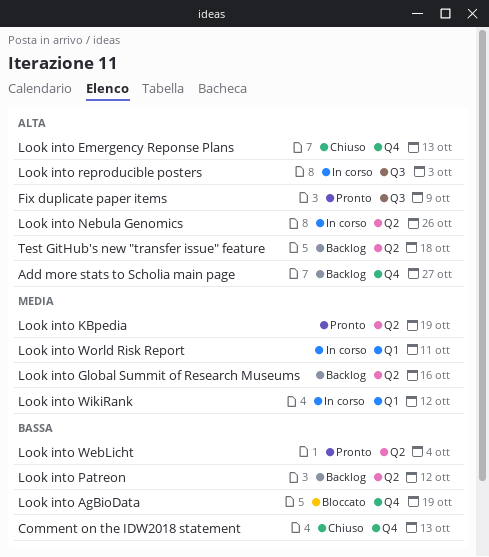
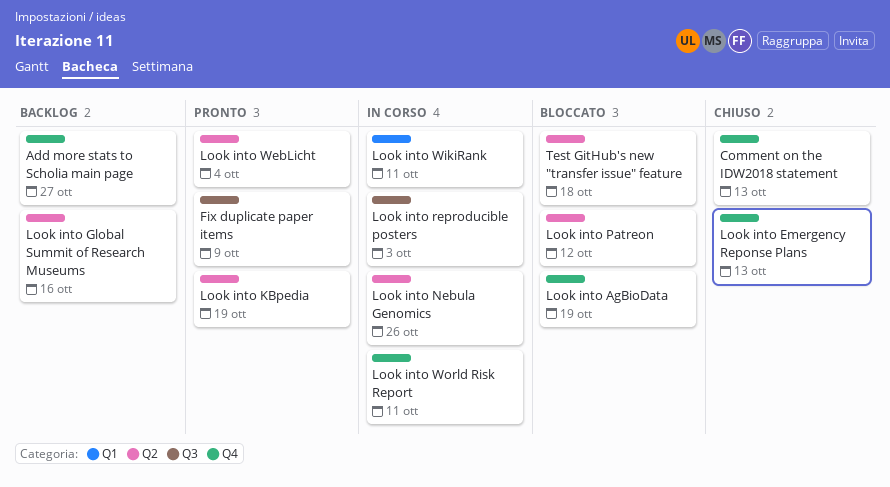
Look into Patreon, status: Backlog -> Bloccato
Look into WikiRank, due: Oct 12 -> Oct 11
Look into World Risk Report, label: Q1 -> Q4
Test GitHub's new "transfer issue" feature, status: Backlog -> Bloccato

